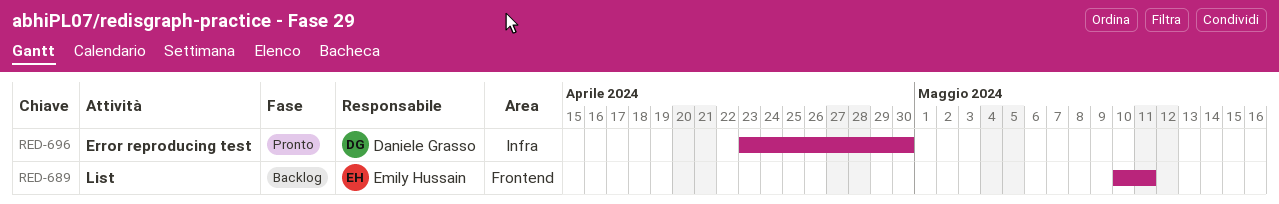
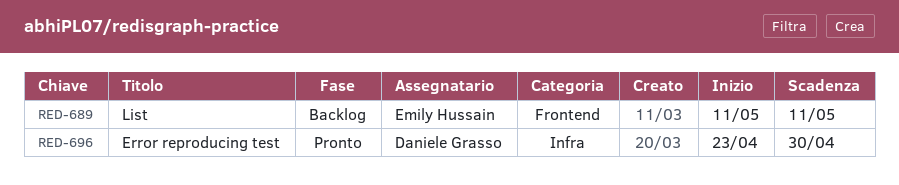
RED-689, start: May 10 -> May 11

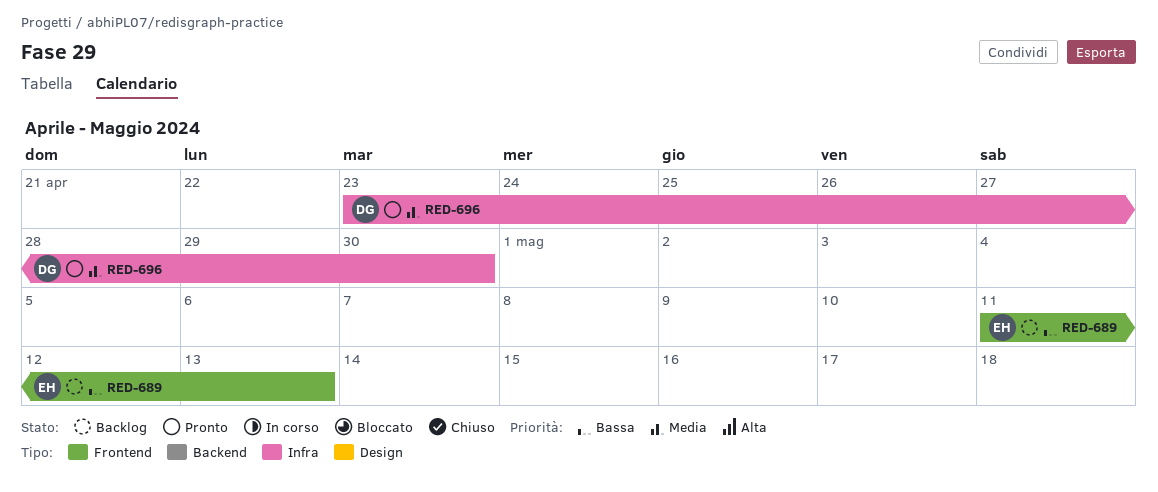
RED-689, due: May 11 -> May 13

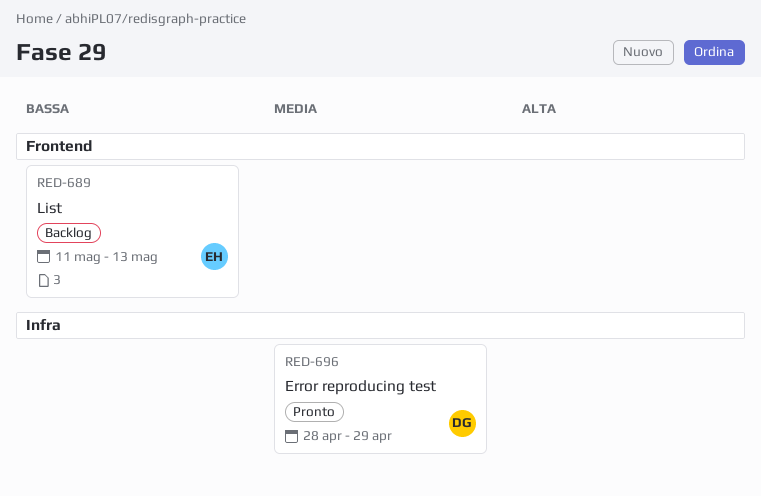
RED-696, start: Apr 23 -> Apr 28
RED-696, due: Apr 30 -> Apr 29

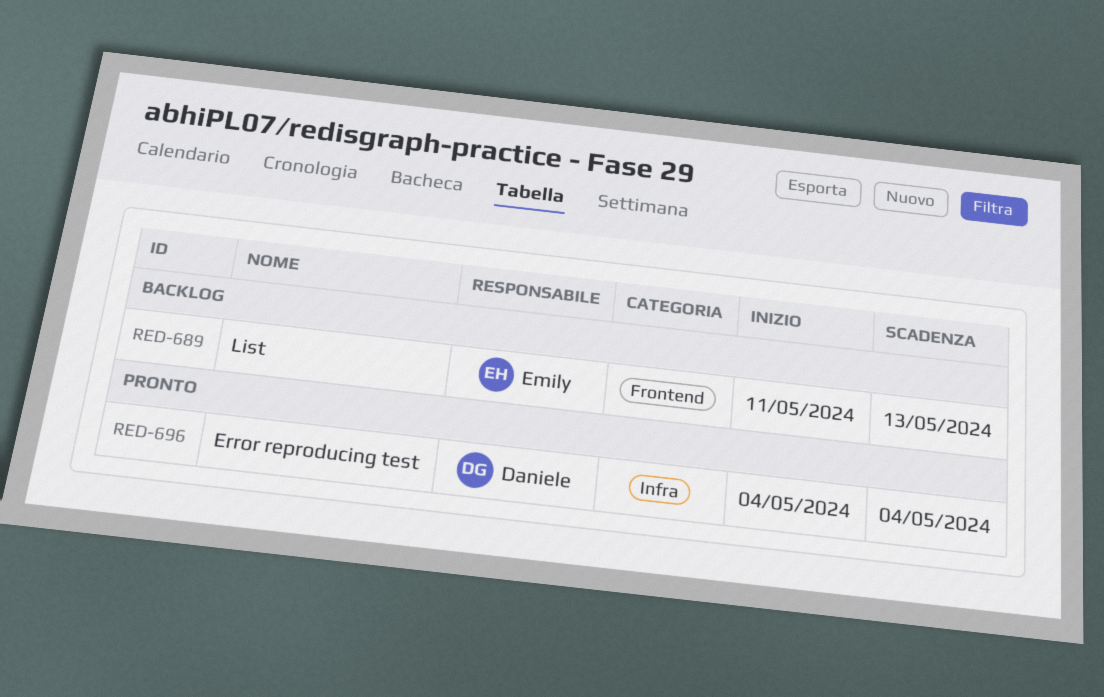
RED-696, start: Apr 28 -> May 4
RED-696, due: Apr 29 -> May 4

